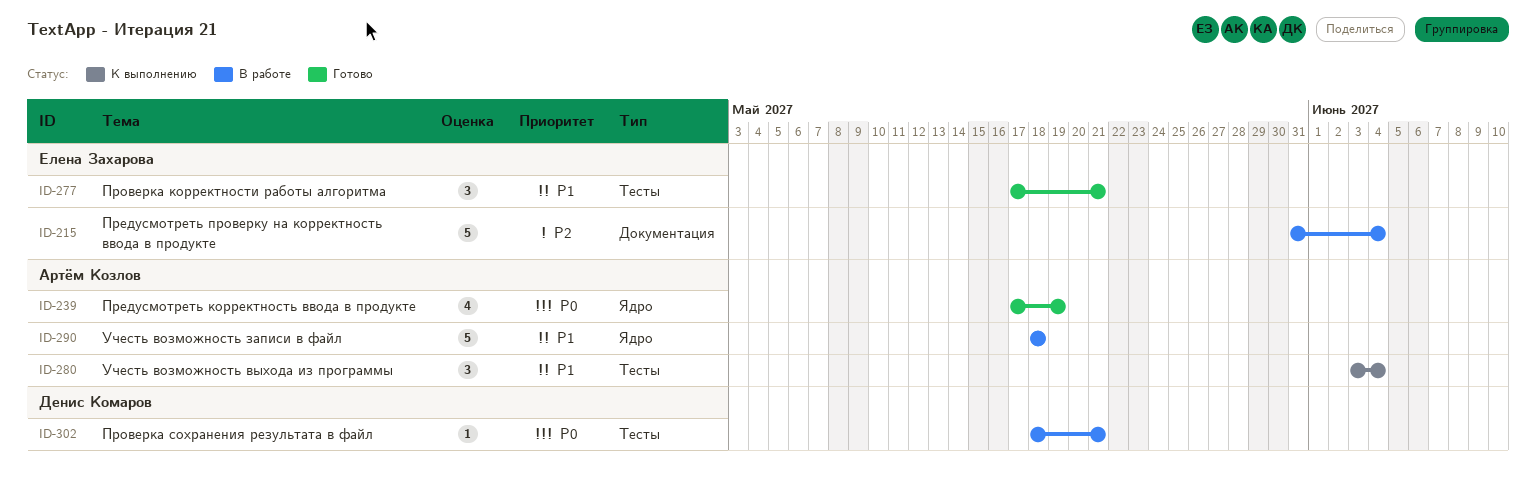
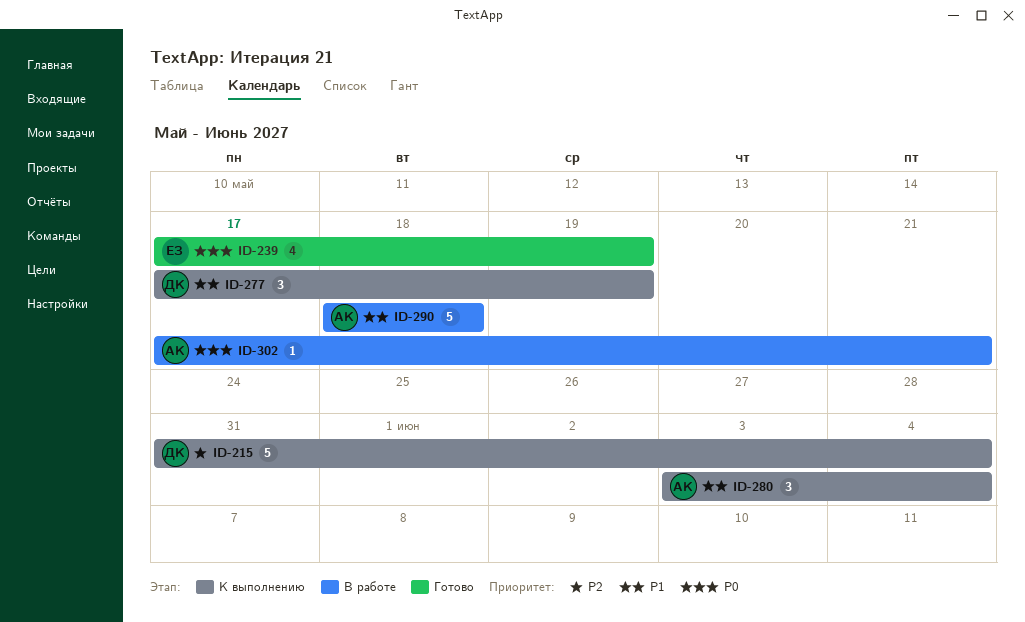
ID-215, status: В работе -> К выполнению
ID-215, owner: Елена Захарова -> Денис Комаров
ID-239, owner: Артём Козлов -> Елена Захарова
ID-277, status: Готово -> К выполнению
ID-277, owner: Елена Захарова -> Денис Комаров
ID-277, due: May 21 -> May 19
ID-302, owner: Денис Комаров -> Артём Козлов
ID-302, start: May 18 -> May 17

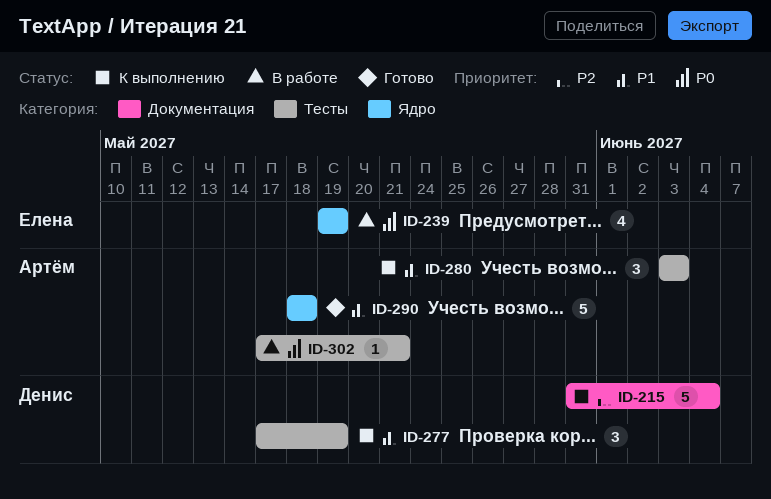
ID-239, status: Готово -> В работе
ID-239, start: May 17 -> May 19
ID-280, due: Jun 4 -> Jun 3
ID-290, status: В работе -> Готово

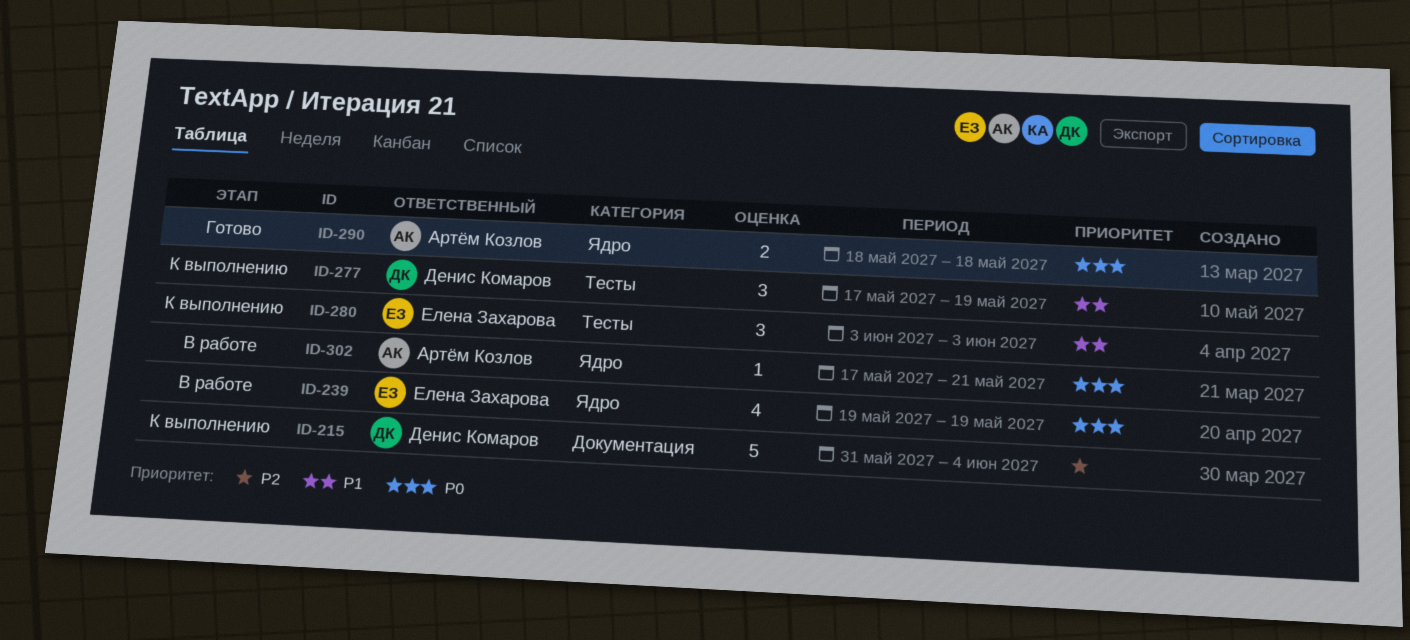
ID-280, owner: Артём Козлов -> Елена Захарова
ID-290, priority: P1 -> P0
ID-290, estimate: 5 -> 2
ID-302, label: Тесты -> Ядро

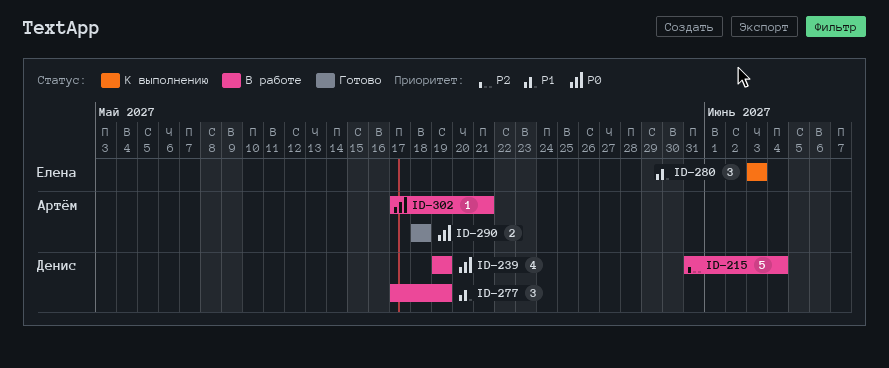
ID-215, status: К выполнению -> В работе
ID-239, owner: Елена Захарова -> Денис Комаров
ID-277, status: К выполнению -> В работе

